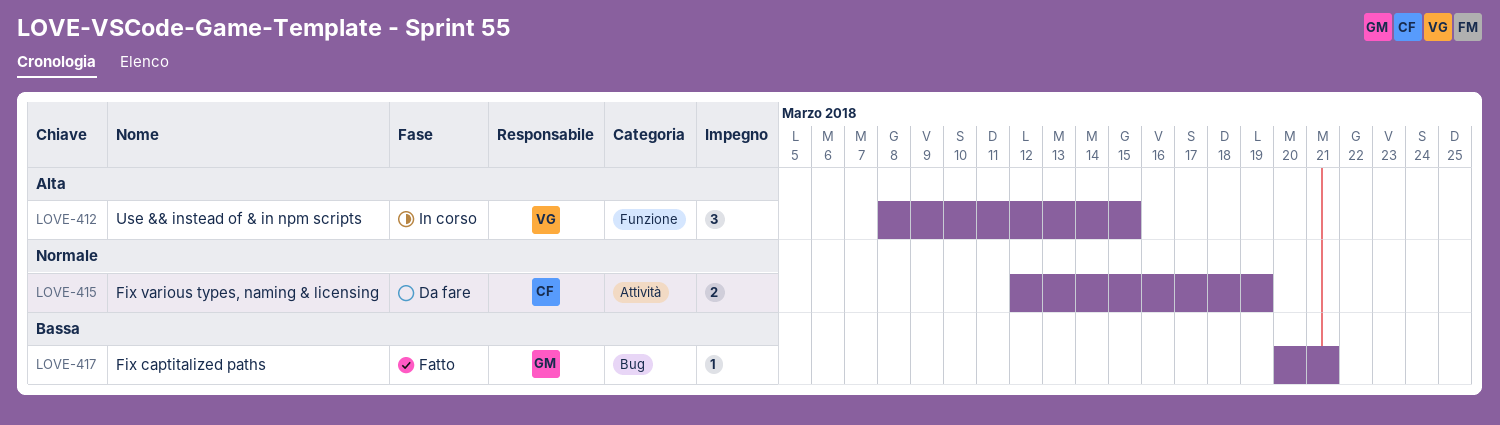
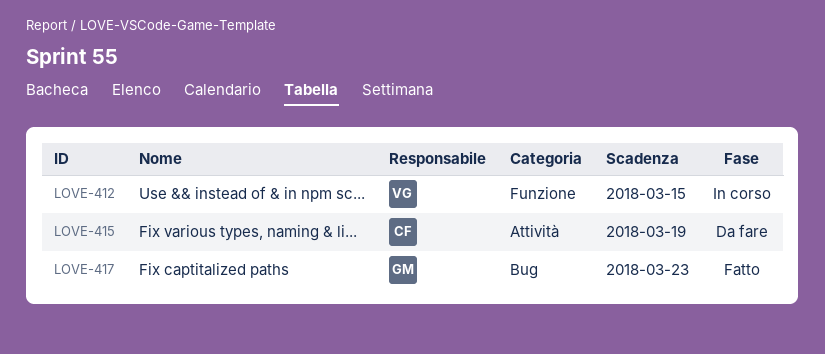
LOVE-417, due: Mar 21 -> Mar 23

